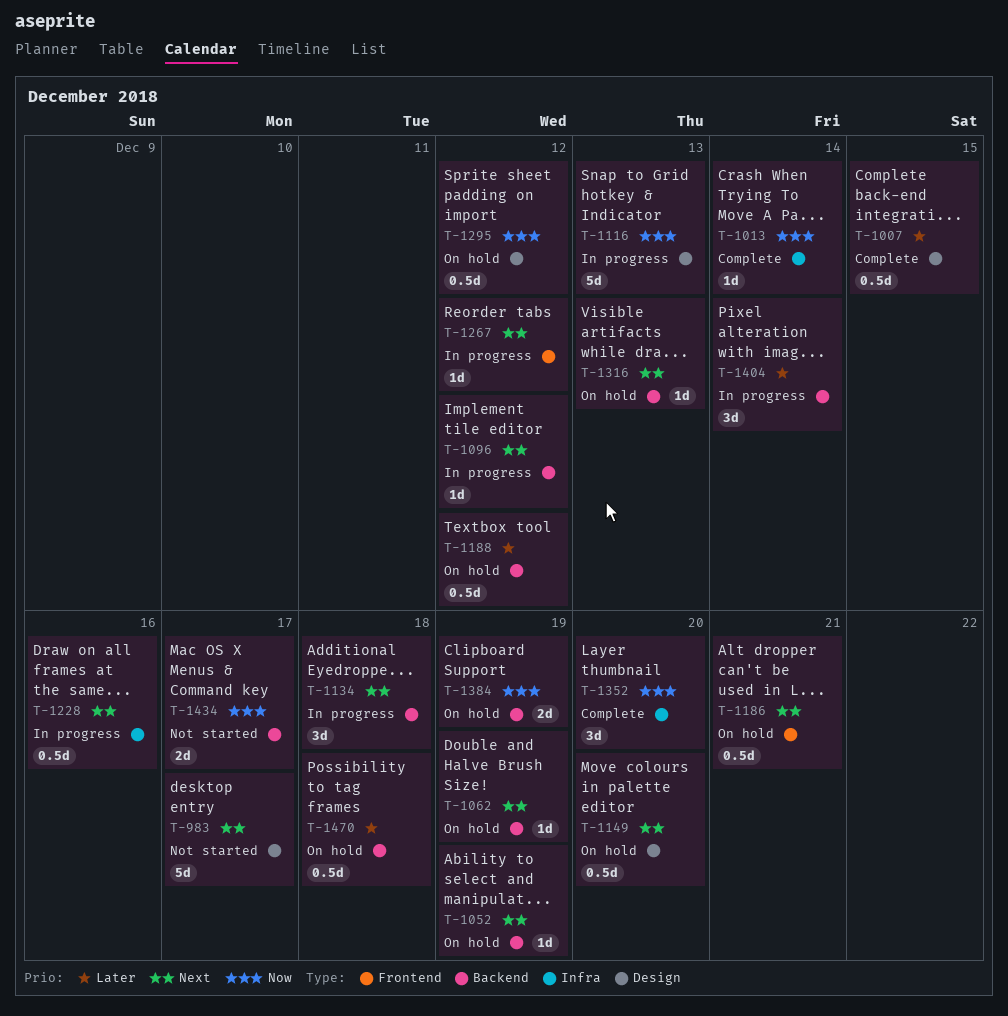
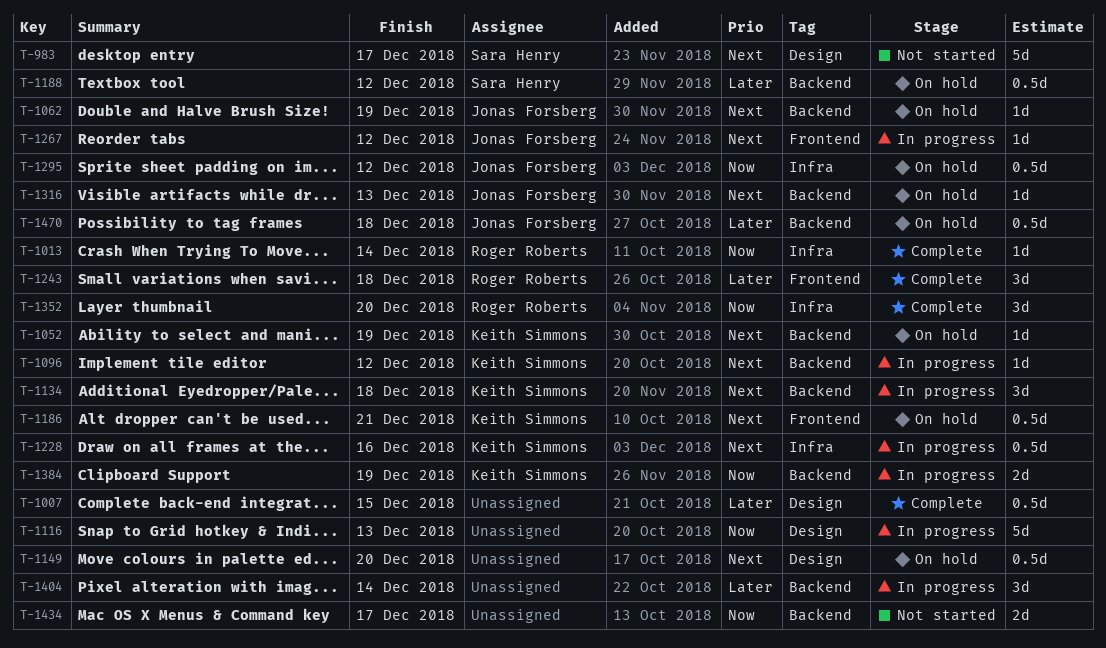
T-1243: none -> present
T-1295, label: Design -> Infra
T-1384, status: On hold -> In progress

